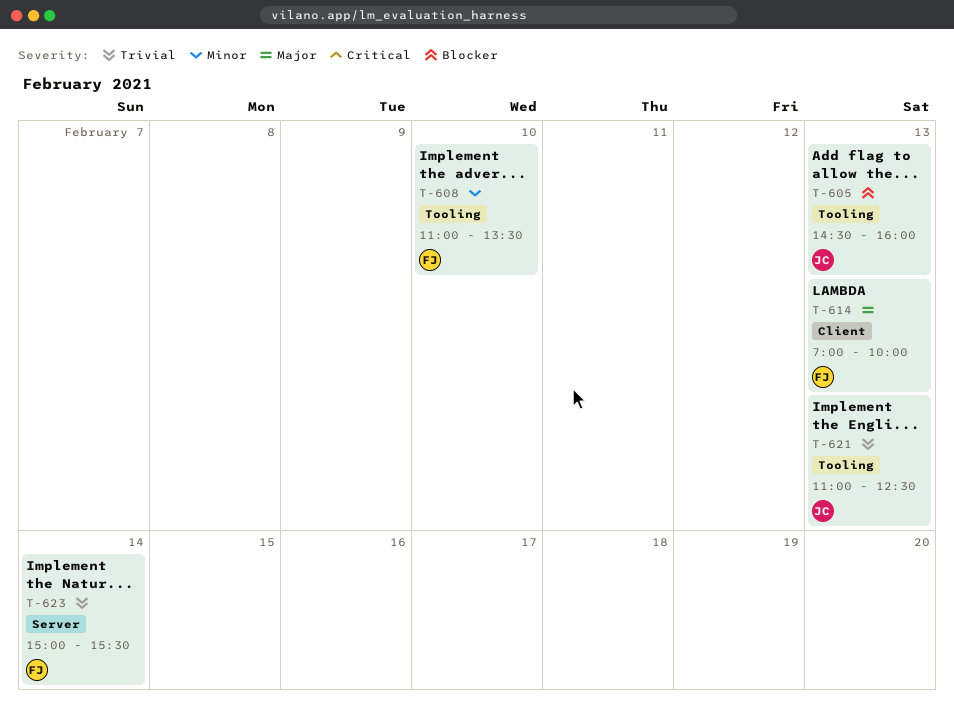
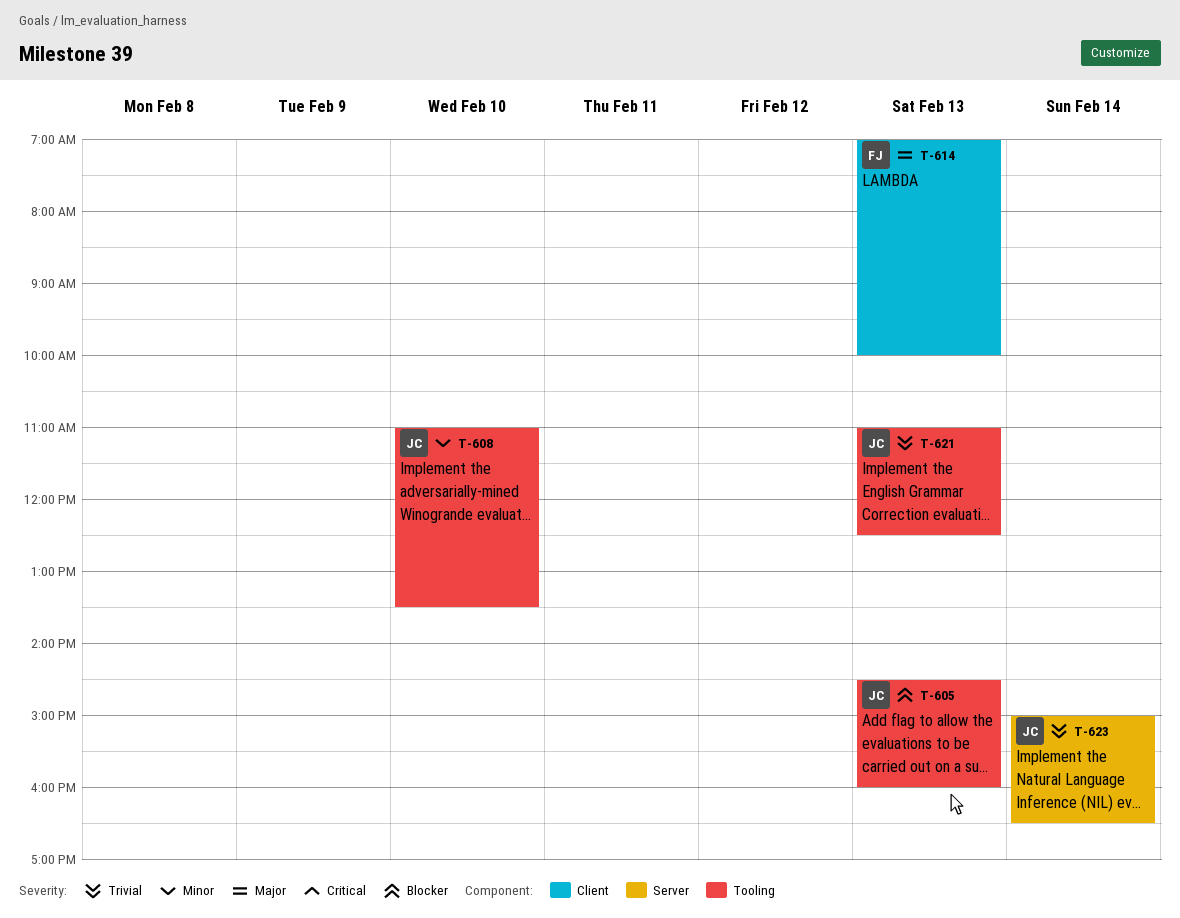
T-608, owner: FJ -> JC
T-623, owner: FJ -> JC
T-623, ends: 15:30 -> 16:30

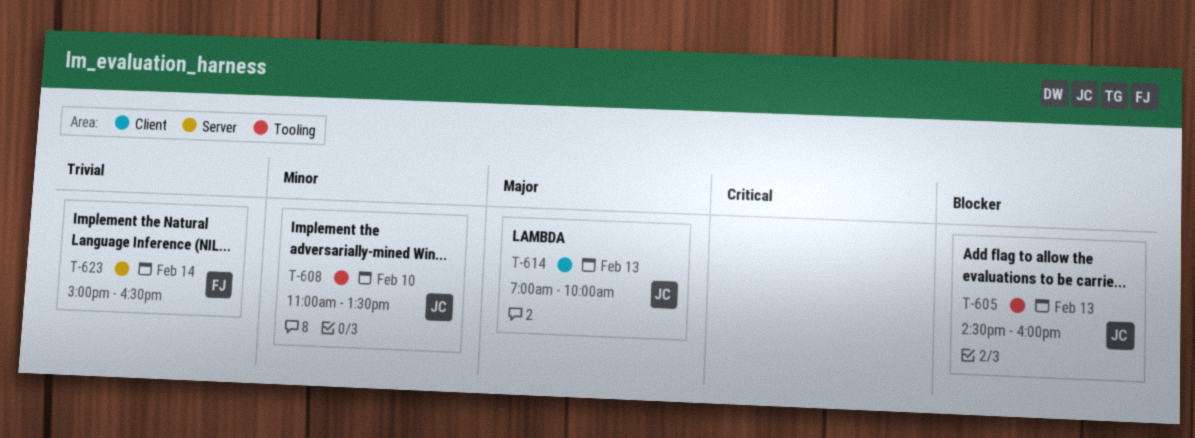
T-614, owner: FJ -> JC
T-621: present -> none
T-623, owner: JC -> FJ

